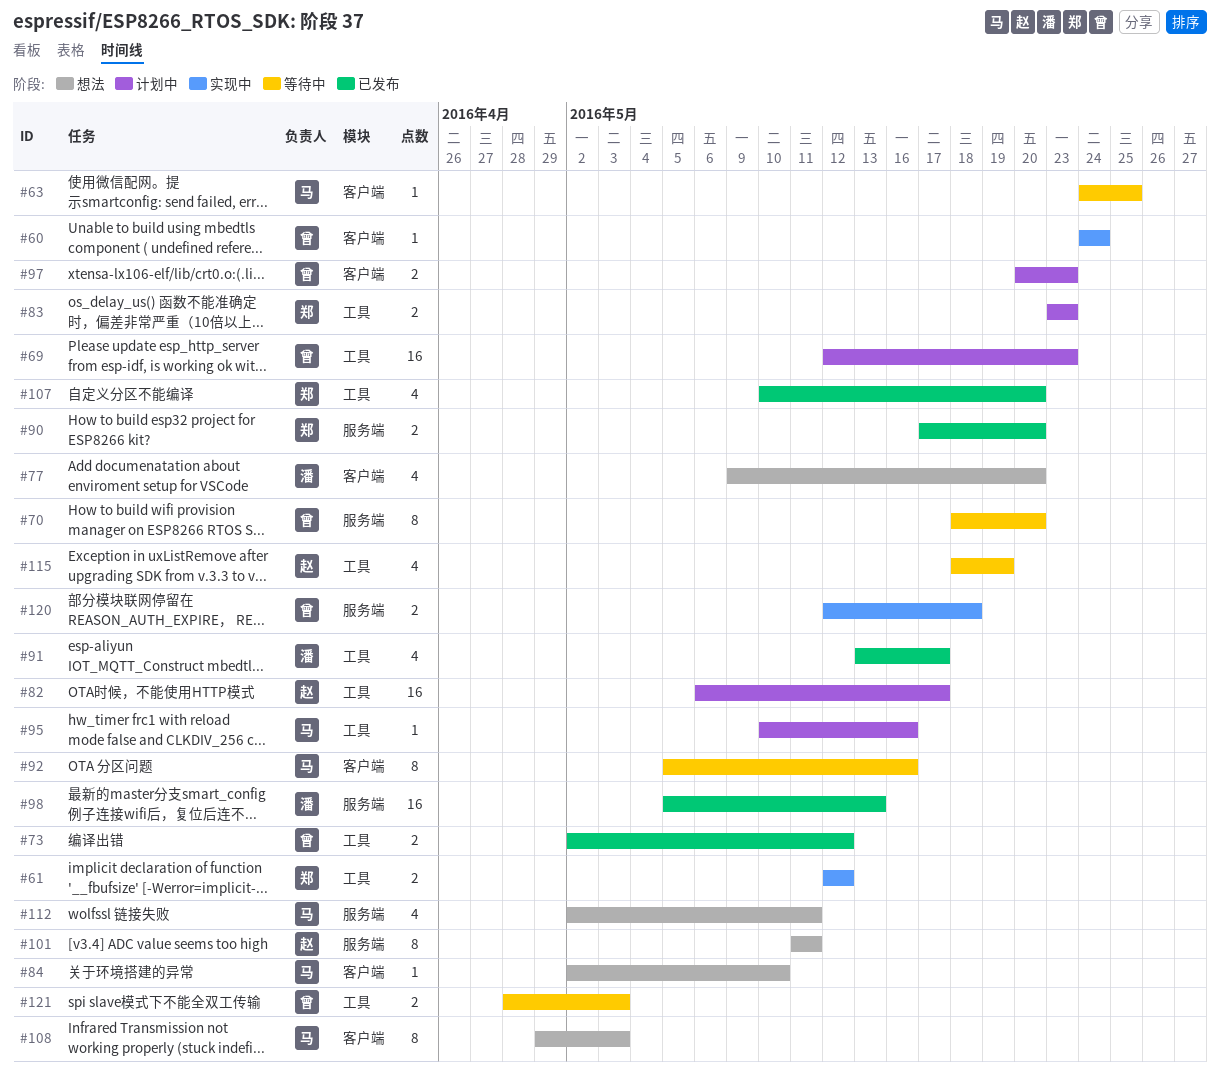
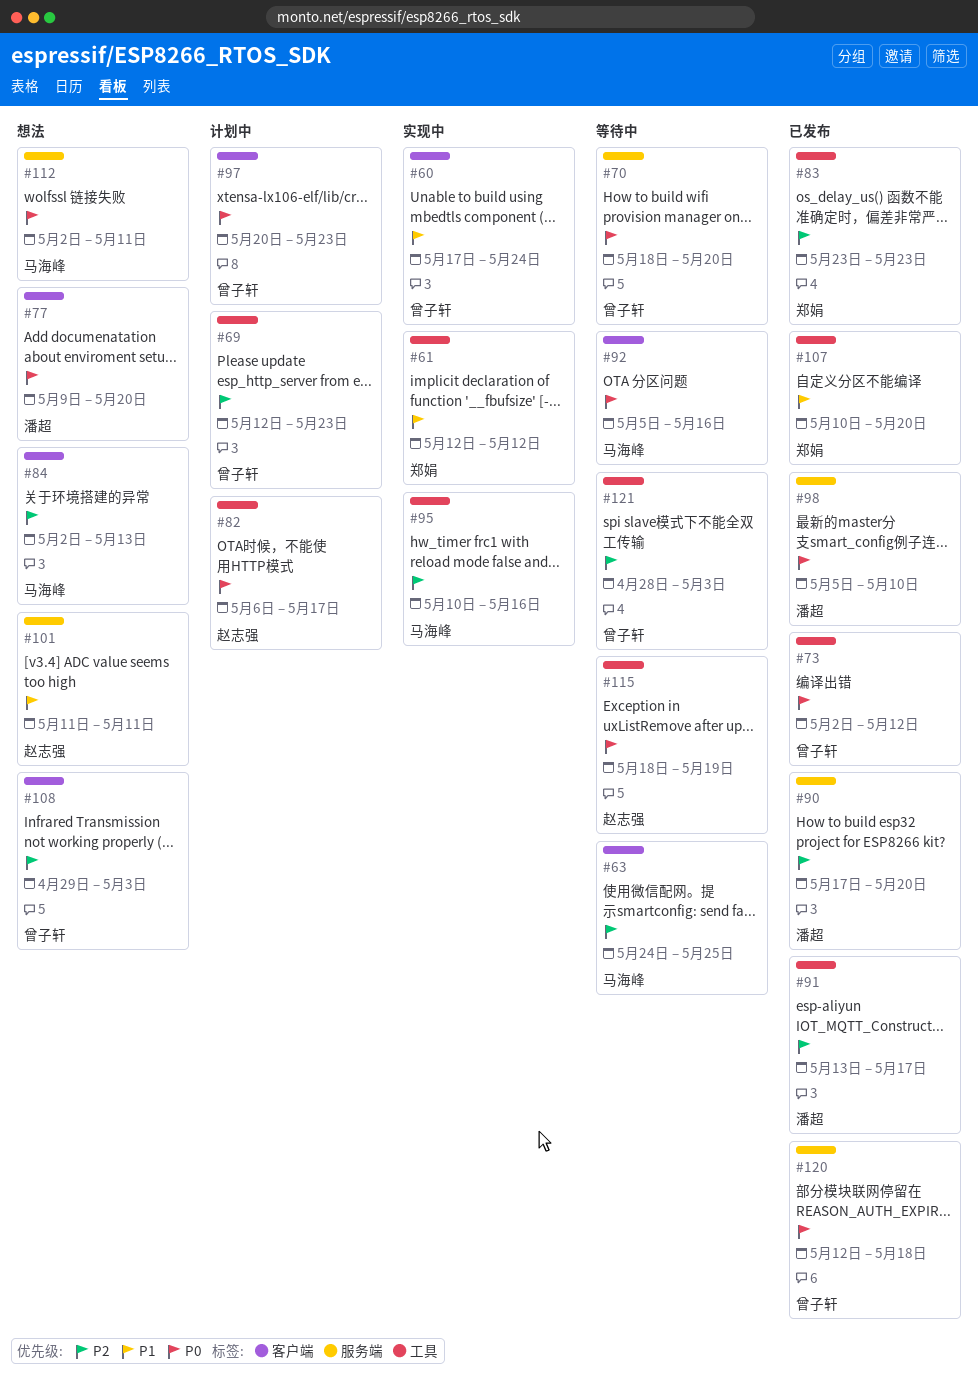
#60, start: May 24 -> May 17
#83, status: 计划中 -> 已发布
#84, due: May 10 -> May 13
#90, owner: 郑娟 -> 潘超
#95, status: 计划中 -> 实现中
#98, due: May 13 -> May 10
#108, owner: 马海峰 -> 曾子轩
#120, status: 实现中 -> 已发布

